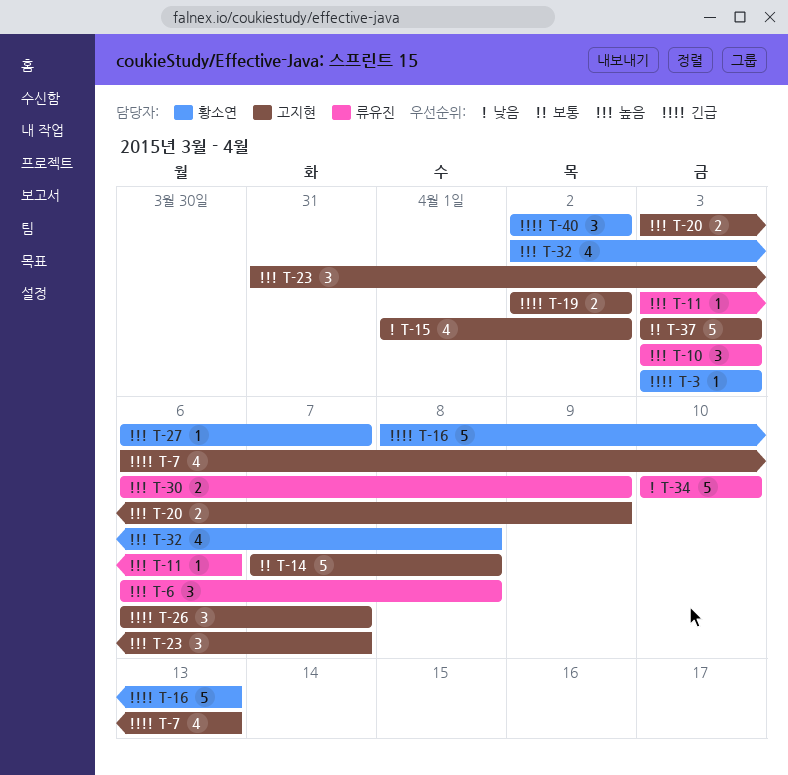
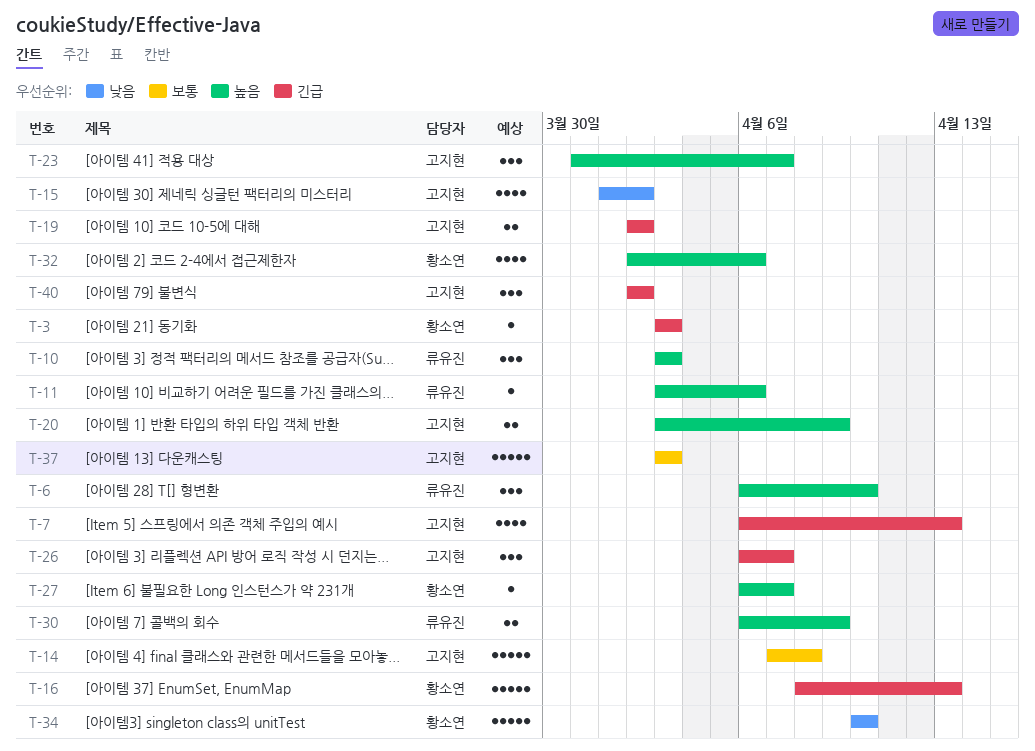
T-6, due: Apr 8 -> Apr 10
T-32, due: Apr 8 -> Apr 6
T-34, owner: 류유진 -> 황소연
T-40, owner: 황소연 -> 고지현

